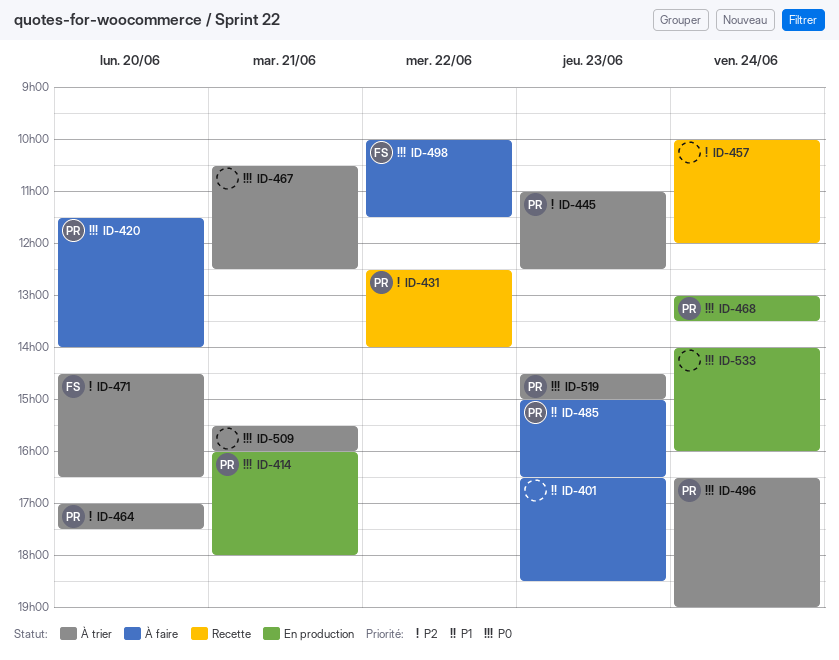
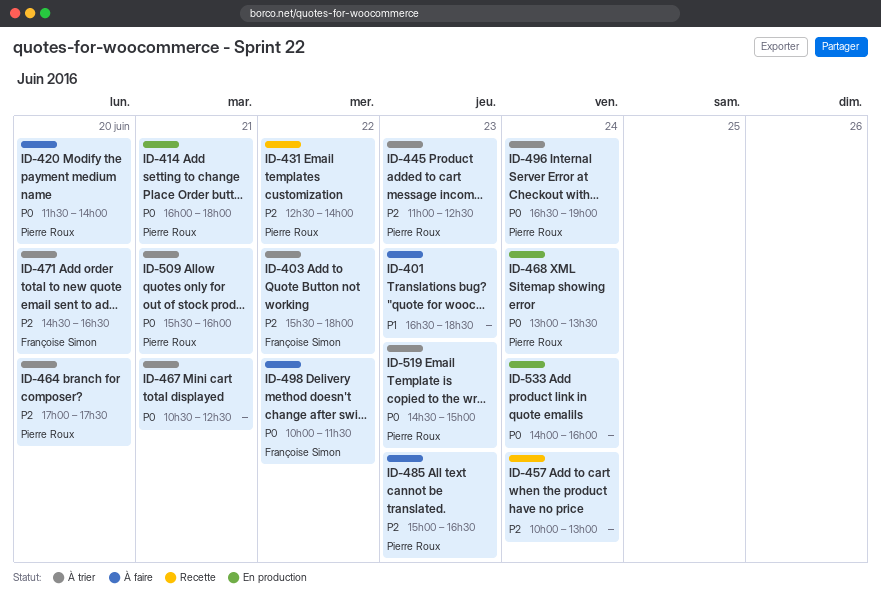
ID-403: none -> present
ID-457, ends: 12:00 -> 13:00
ID-485, priority: P1 -> P2
ID-509, owner: none -> Pierre Roux

